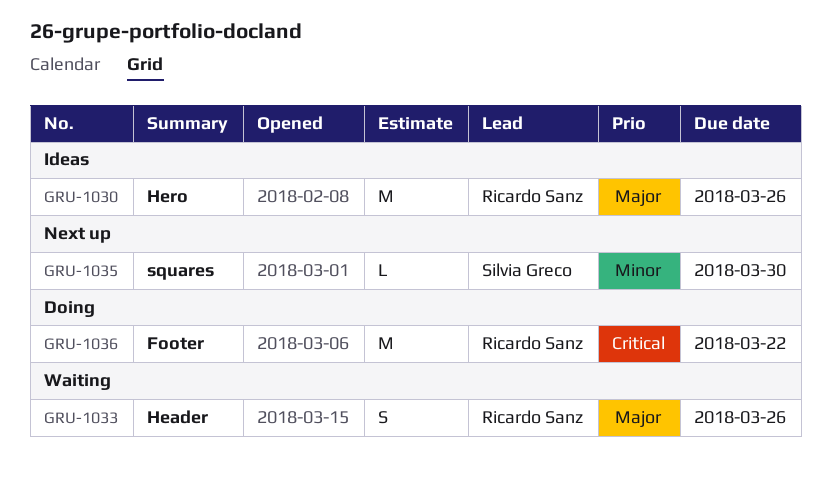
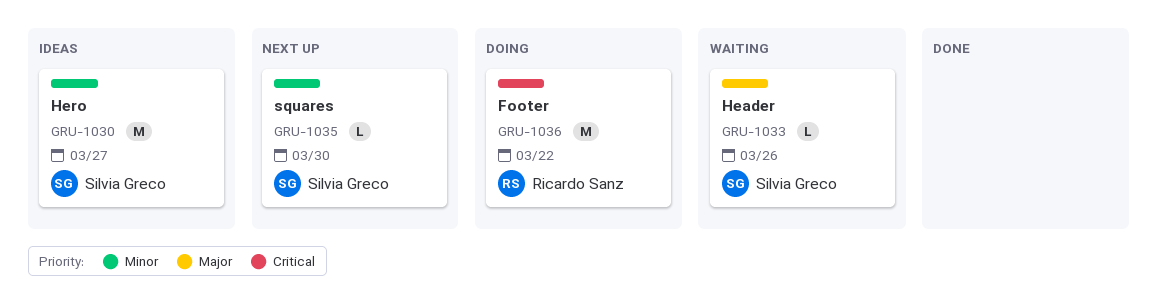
GRU-1030, owner: Ricardo Sanz -> Silvia Greco
GRU-1030, priority: Major -> Minor
GRU-1030, due: Mar 26 -> Mar 27
GRU-1033, owner: Ricardo Sanz -> Silvia Greco
GRU-1033, estimate: S -> L

